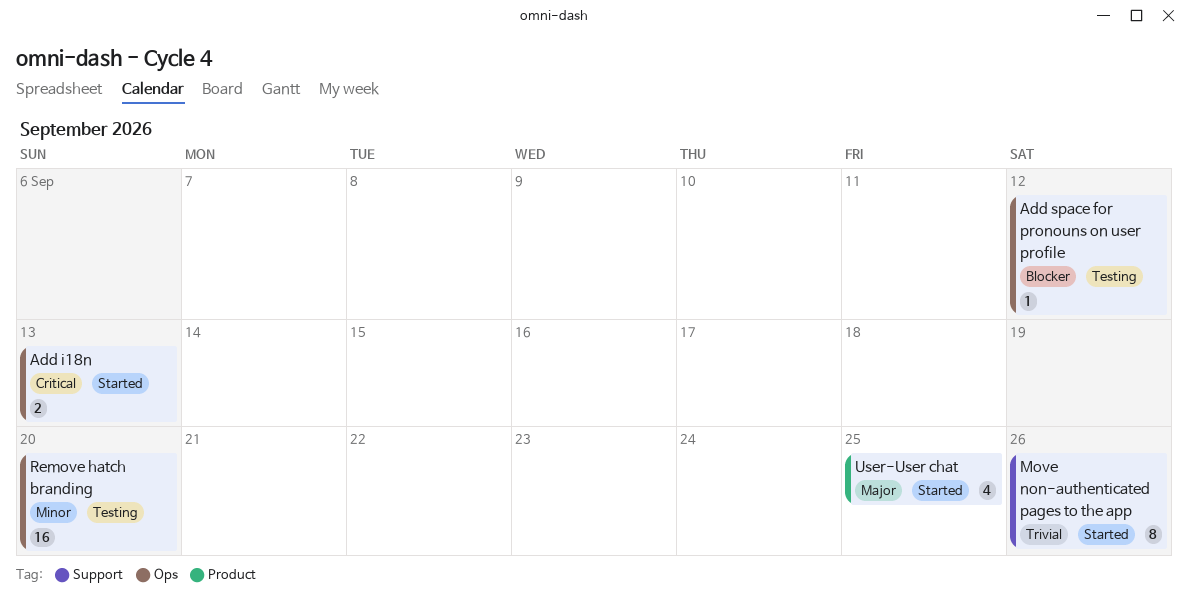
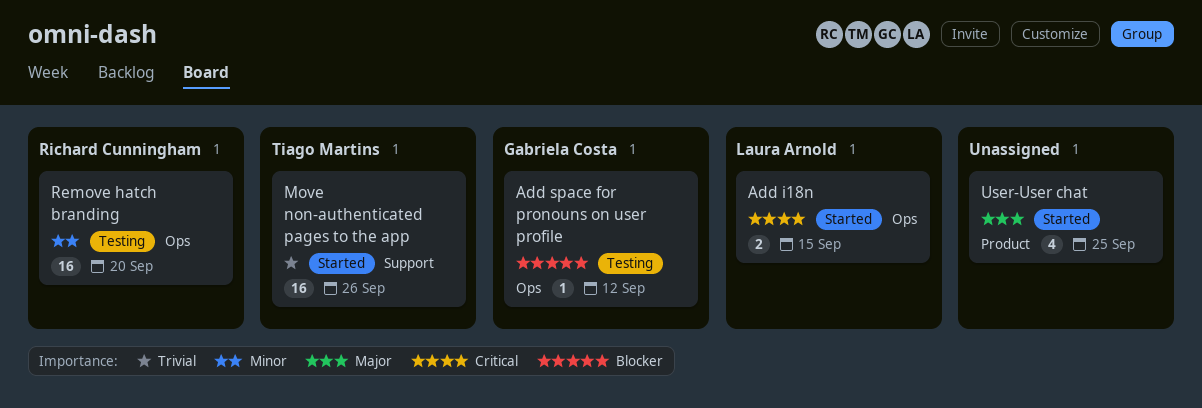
Add i18n, due: Sep 13 -> Sep 15
Move non-authenticated pages to the app, estimate: 8 -> 16

